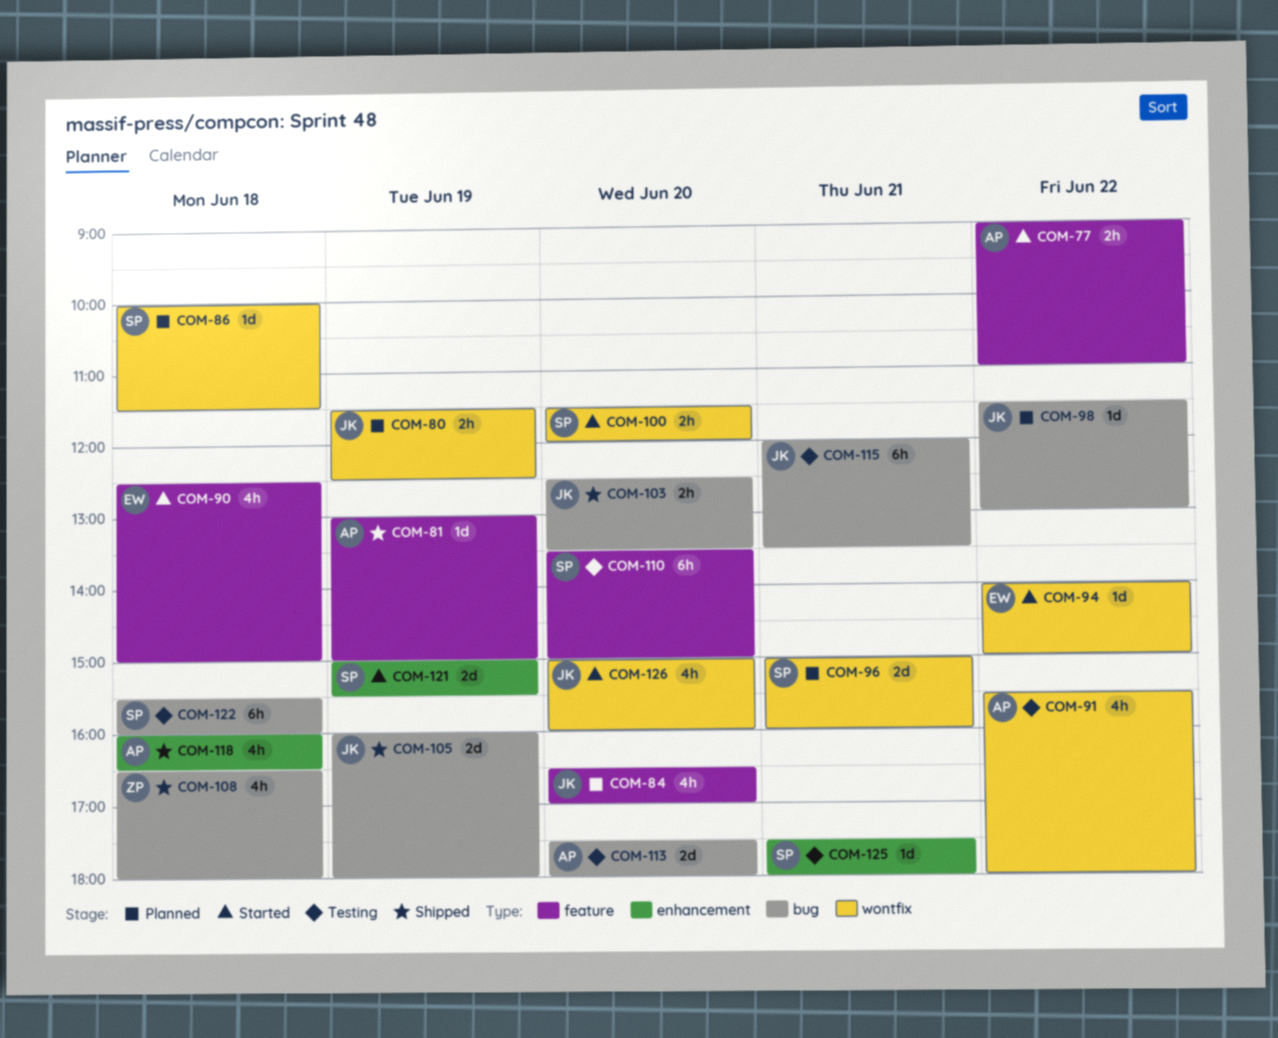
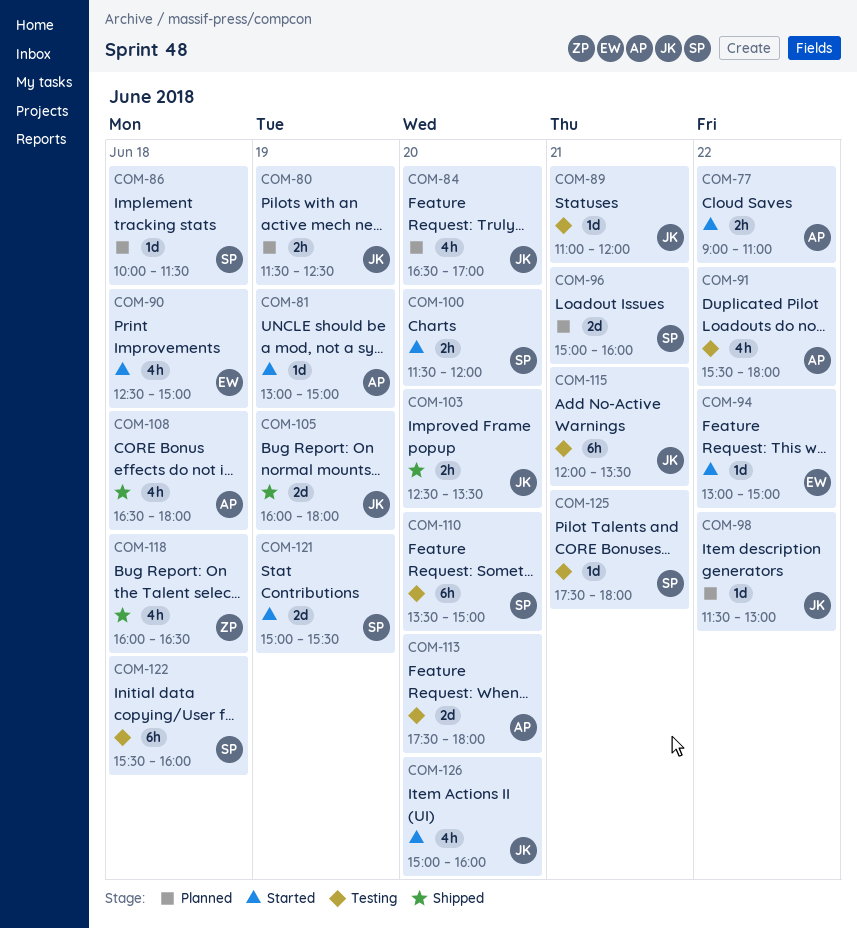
COM-81, status: Shipped -> Started
COM-89: none -> present
COM-94, begins: 14:00 -> 13:00
COM-108, owner: ZP -> AP
COM-118, owner: AP -> ZP

